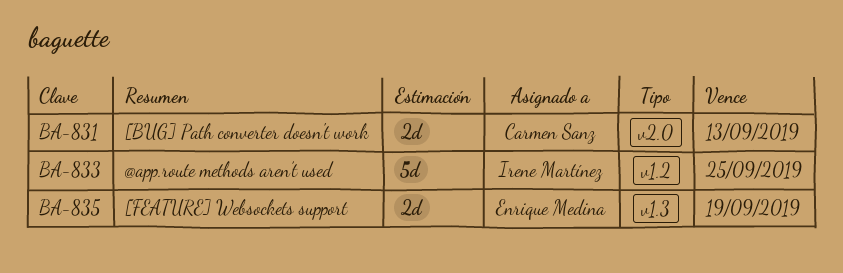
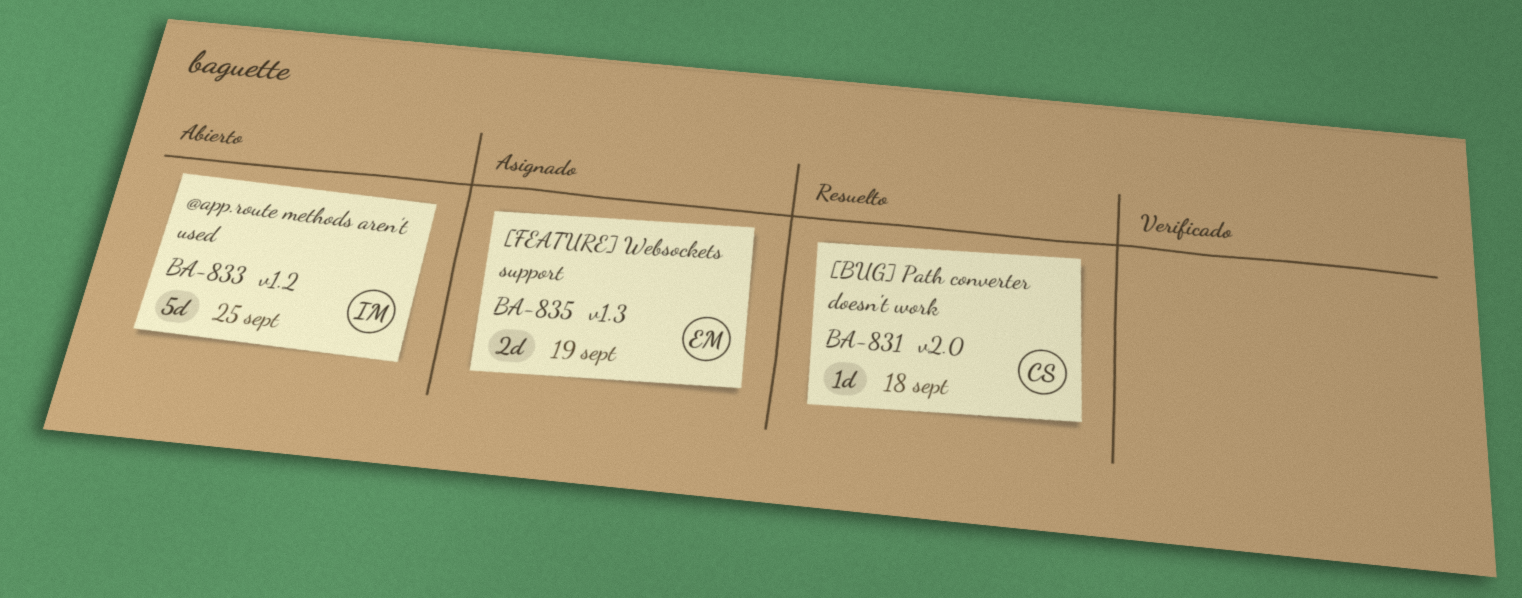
BA-831, estimate: 2d -> 1d
BA-831, due: Sep 13 -> Sep 18

